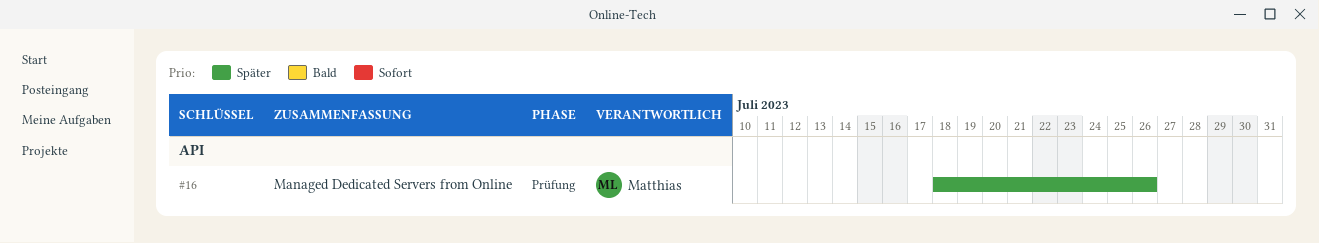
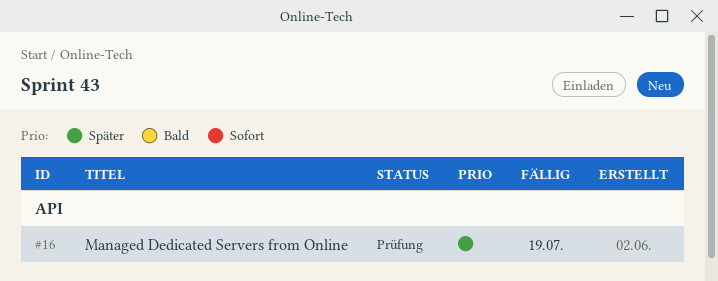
#16, due: Jul 26 -> Jul 19

